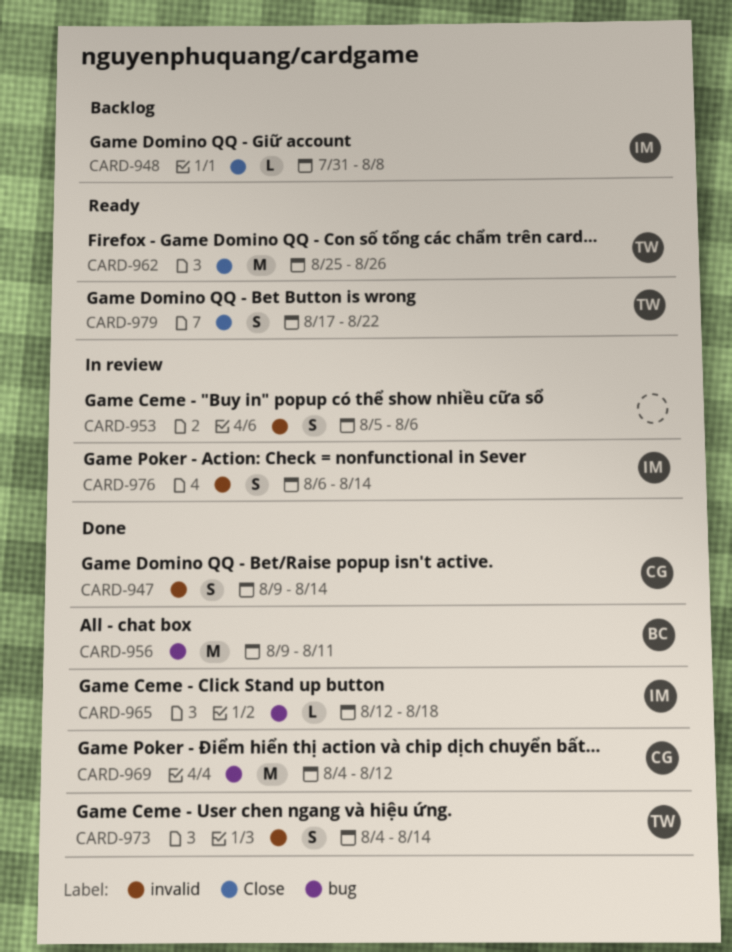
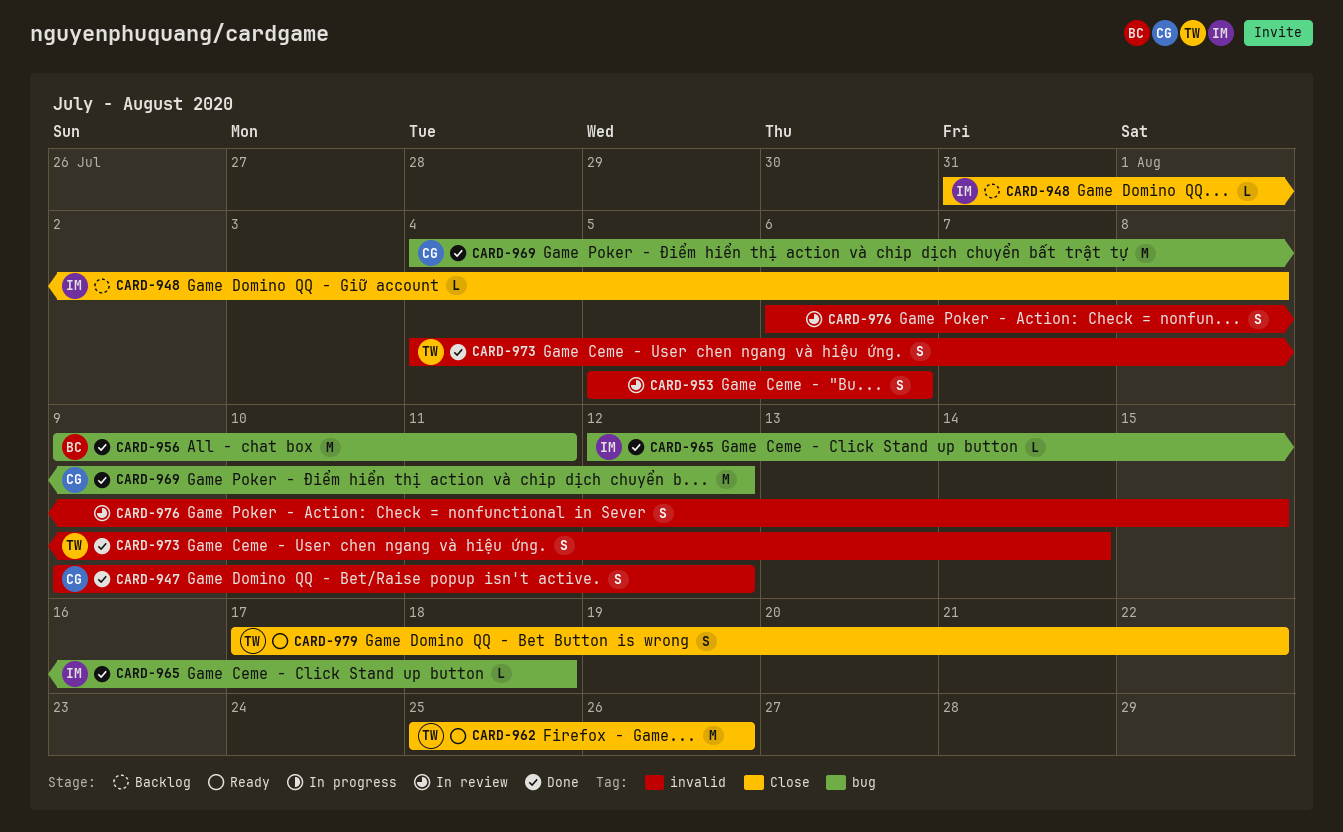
CARD-947, due: Aug 14 -> Aug 12
CARD-976, owner: IM -> none
CARD-976, due: Aug 14 -> Aug 15

